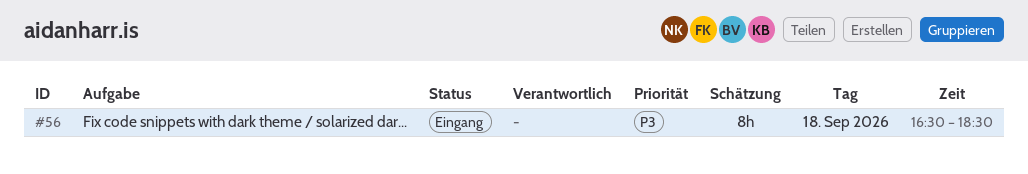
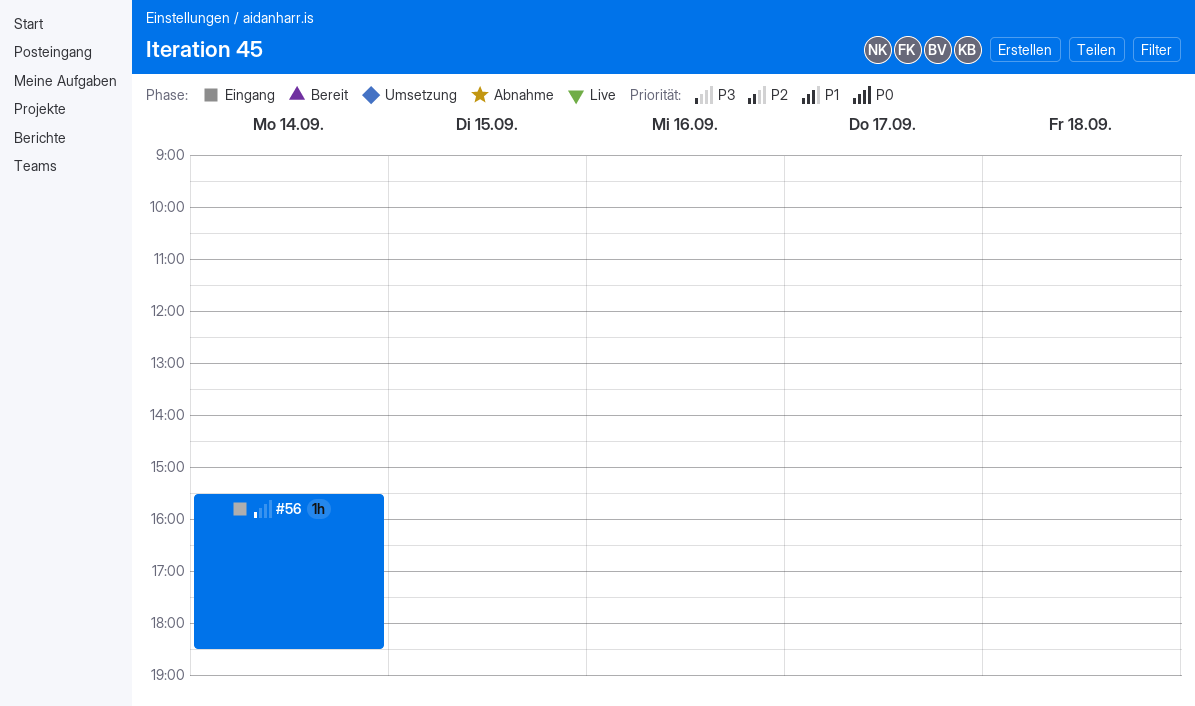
#56, estimate: 8h -> 1h
#56, day: Sep 18 -> Sep 14
#56, begins: 16:30 -> 15:30

